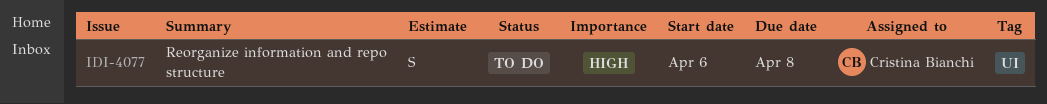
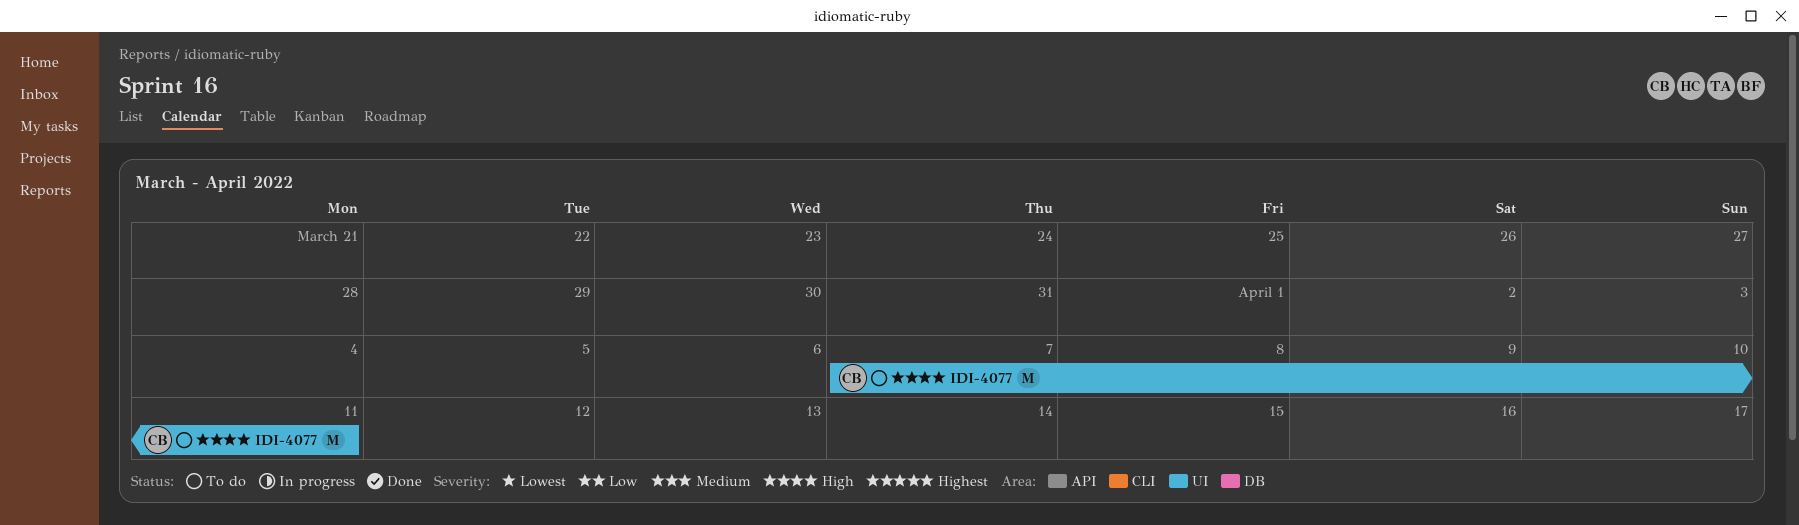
IDI-4077, estimate: S -> M
IDI-4077, start: Apr 6 -> Apr 7
IDI-4077, due: Apr 8 -> Apr 11

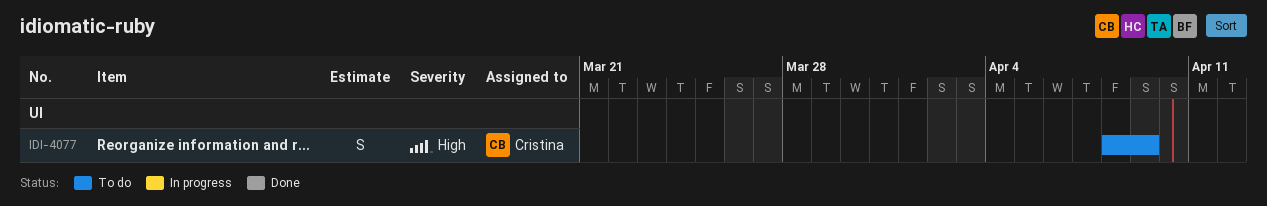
IDI-4077, estimate: M -> S
IDI-4077, start: Apr 7 -> Apr 8
IDI-4077, due: Apr 11 -> Apr 9

